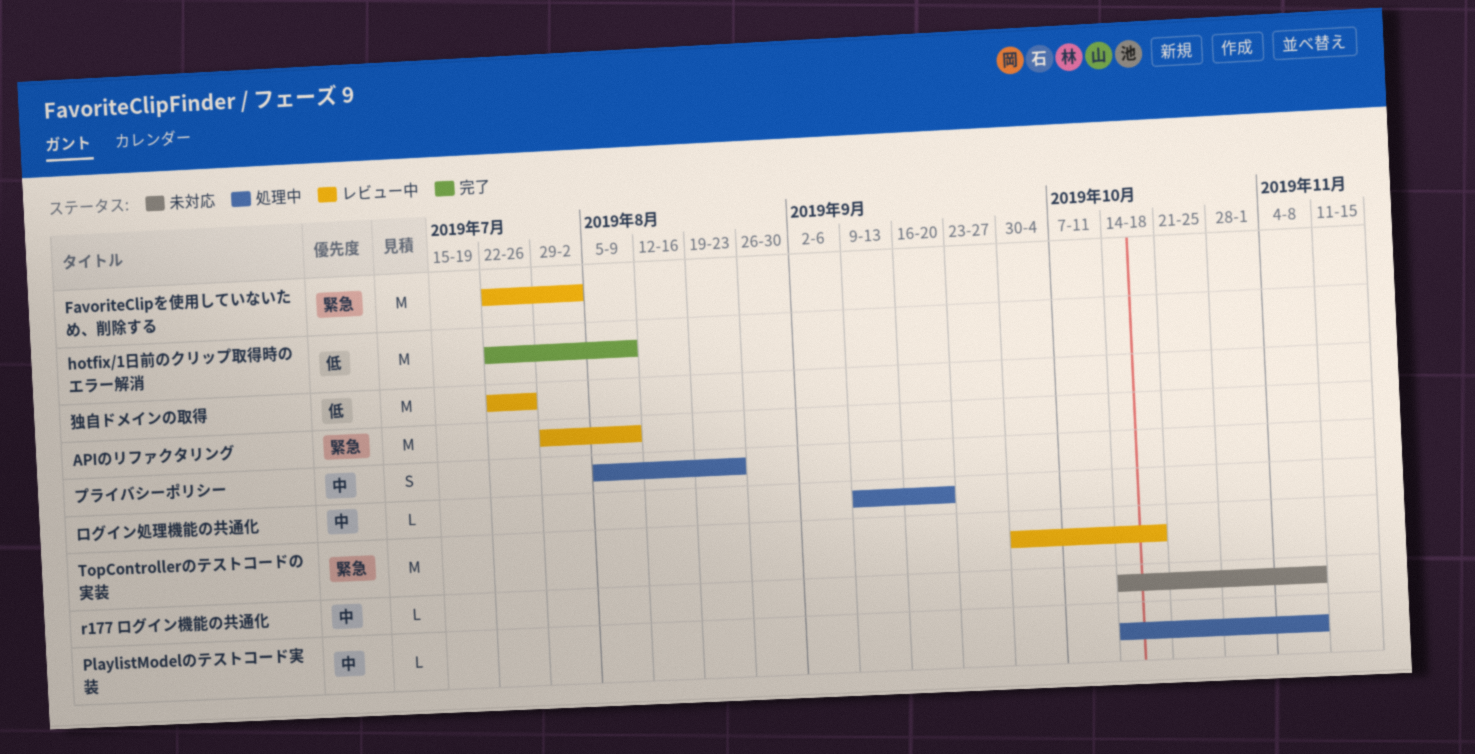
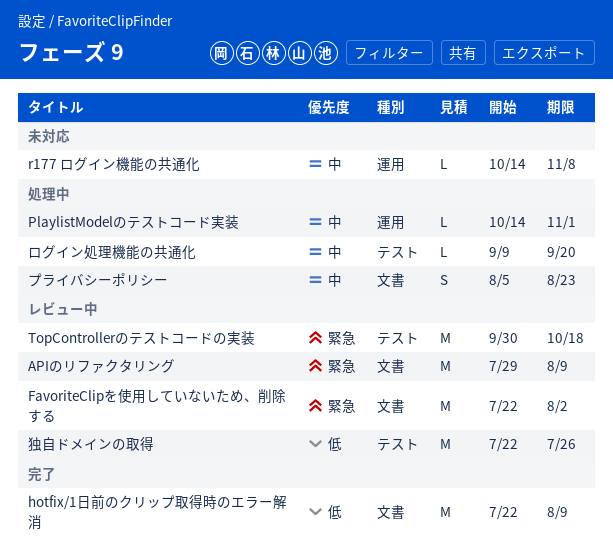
PlaylistModelのテストコード実装, due: Nov 8 -> Nov 1

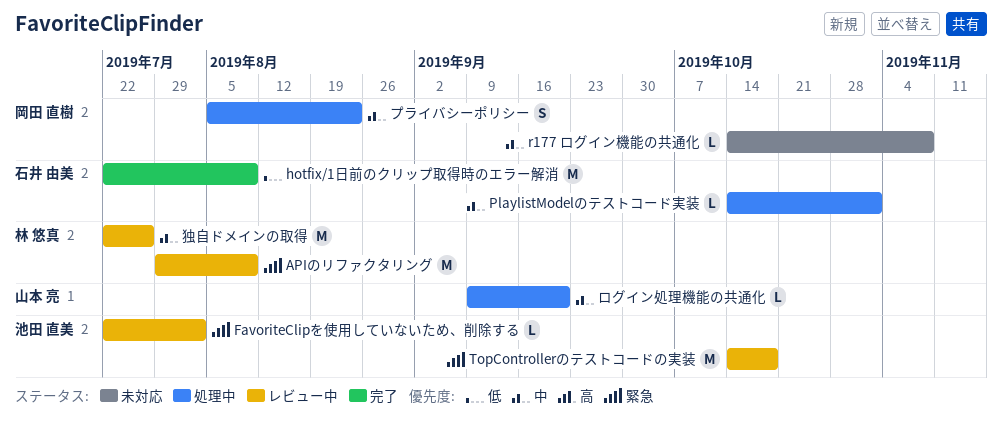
FavoriteClipを使用していないため、削除する, estimate: M -> L
TopControllerのテストコードの実装, start: Sep 30 -> Oct 14
独自ドメインの取得, priority: 低 -> 中

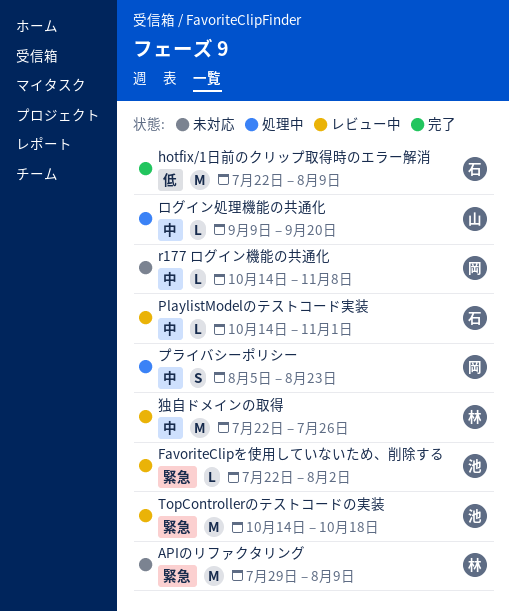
APIのリファクタリング, status: レビュー中 -> 未対応
PlaylistModelのテストコード実装, status: 処理中 -> レビュー中

